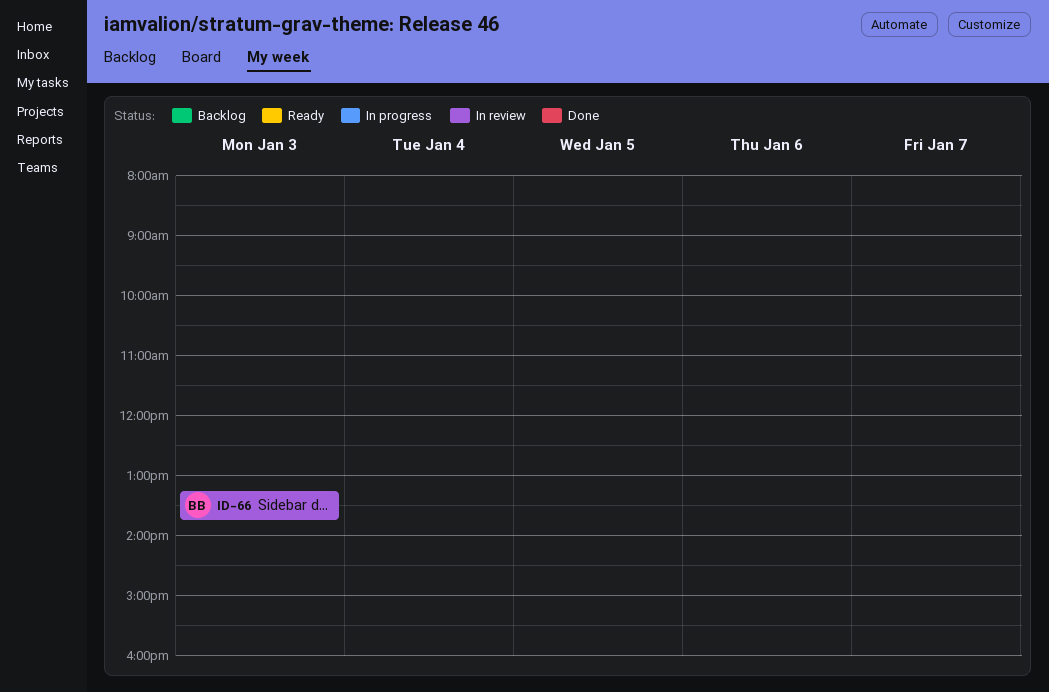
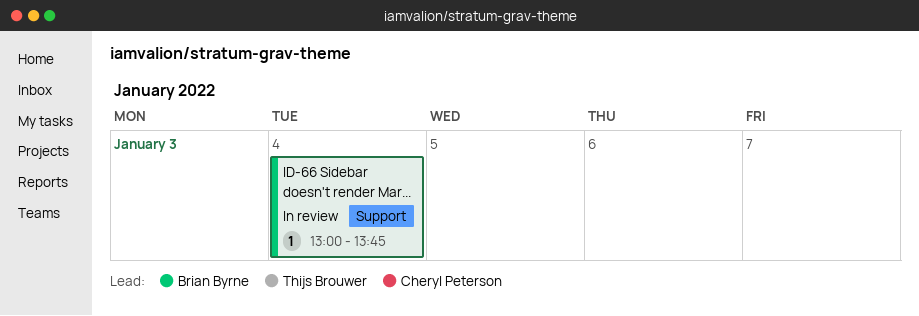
ID-66, day: Jan 3 -> Jan 4
ID-66, begins: 13:15 -> 13:00

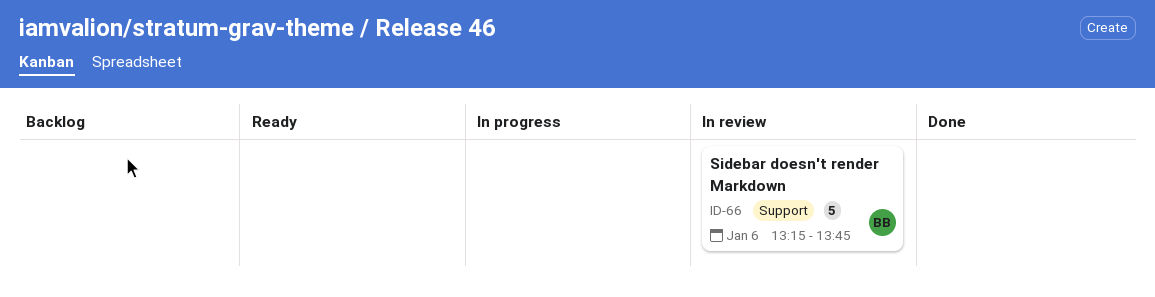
ID-66, estimate: 1 -> 5
ID-66, day: Jan 4 -> Jan 6
ID-66, begins: 13:00 -> 13:15

